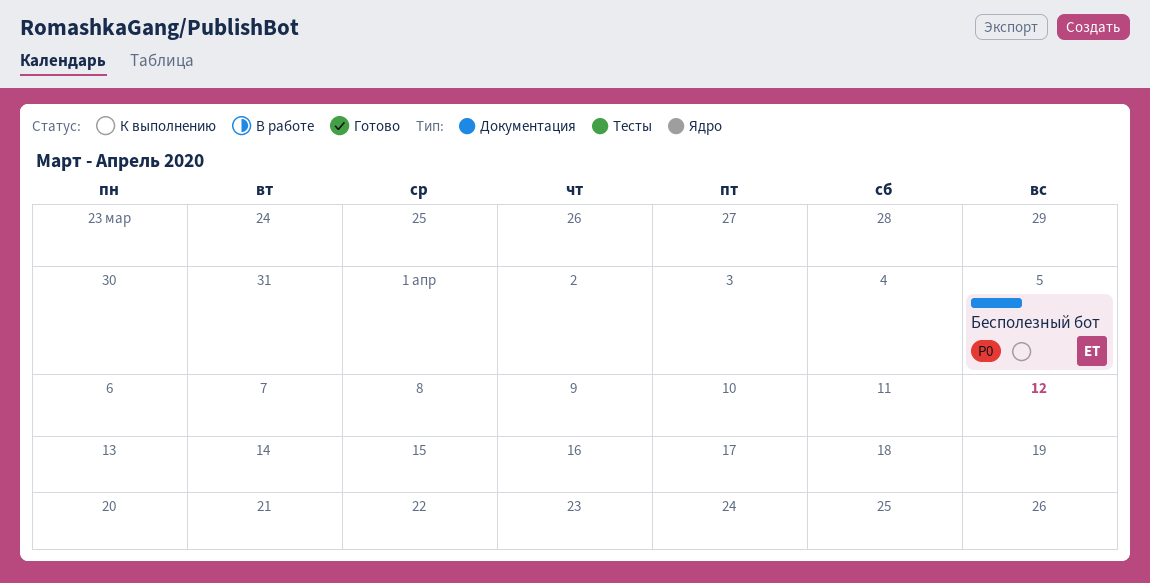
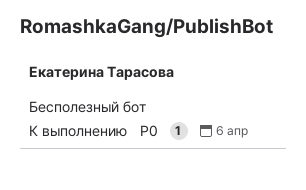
Бесполезный бот, due: Apr 5 -> Apr 6

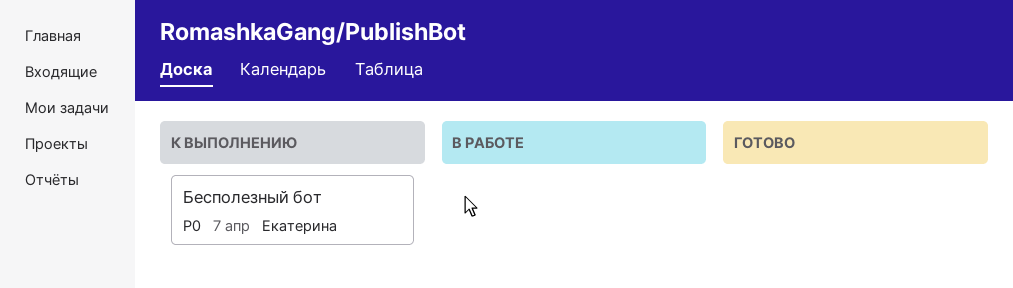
Бесполезный бот, due: Apr 6 -> Apr 7

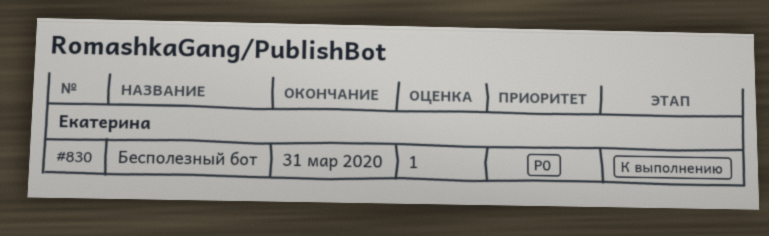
Бесполезный бот, due: Apr 7 -> Mar 31

